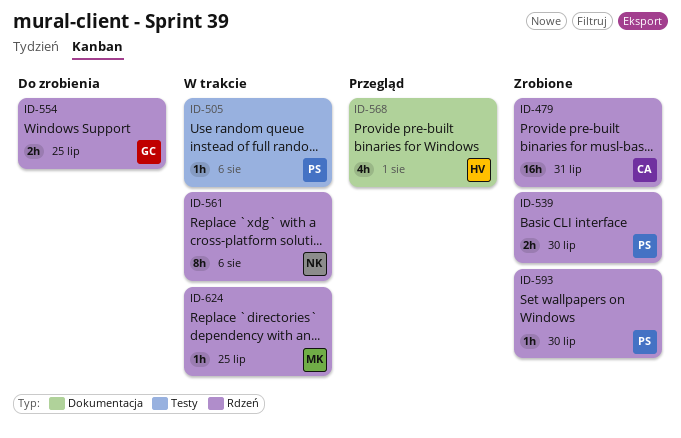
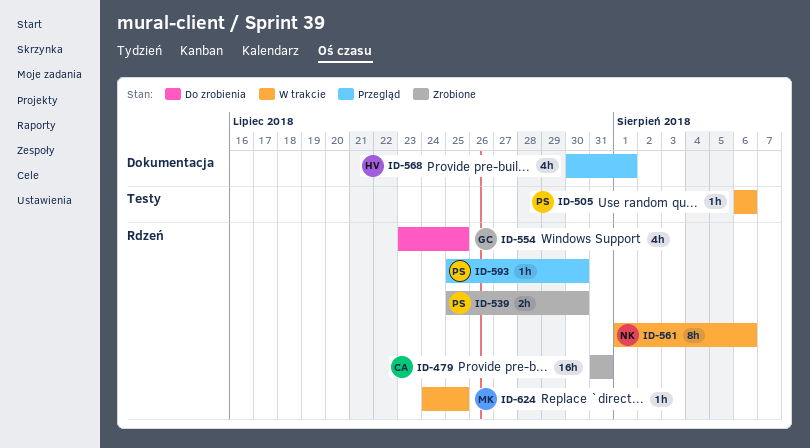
ID-554, estimate: 2h -> 4h
ID-593, status: Zrobione -> Przegląd

